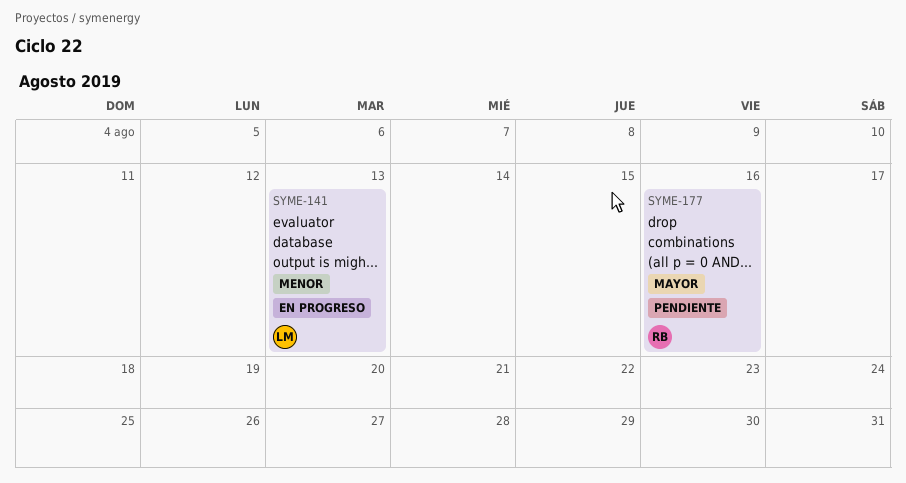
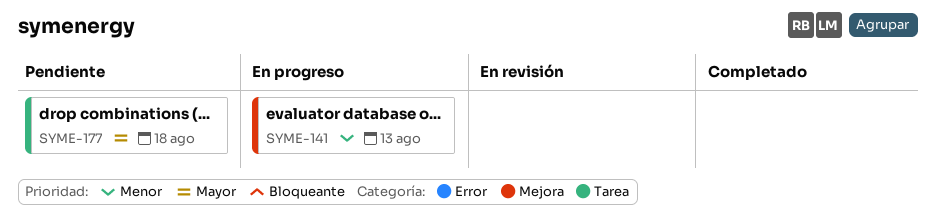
SYME-177, due: Aug 16 -> Aug 18

